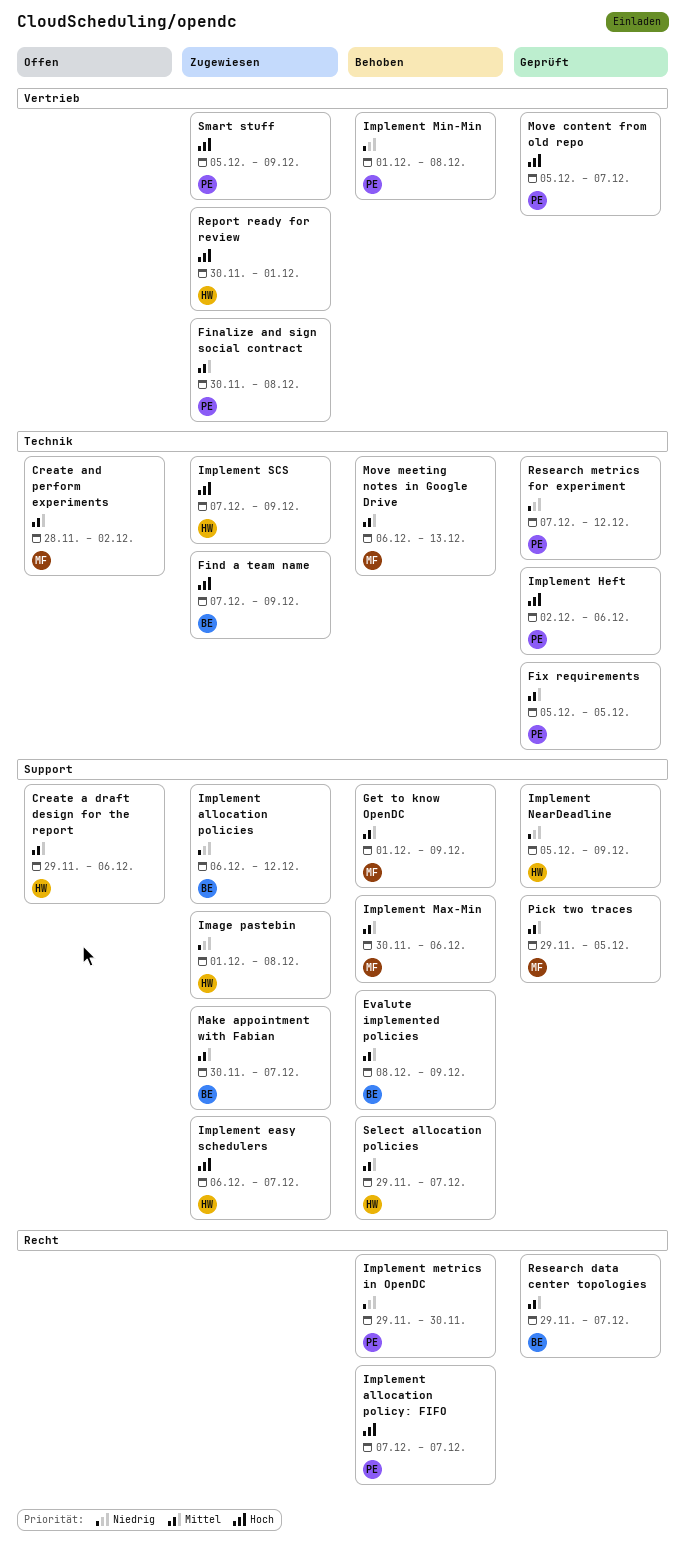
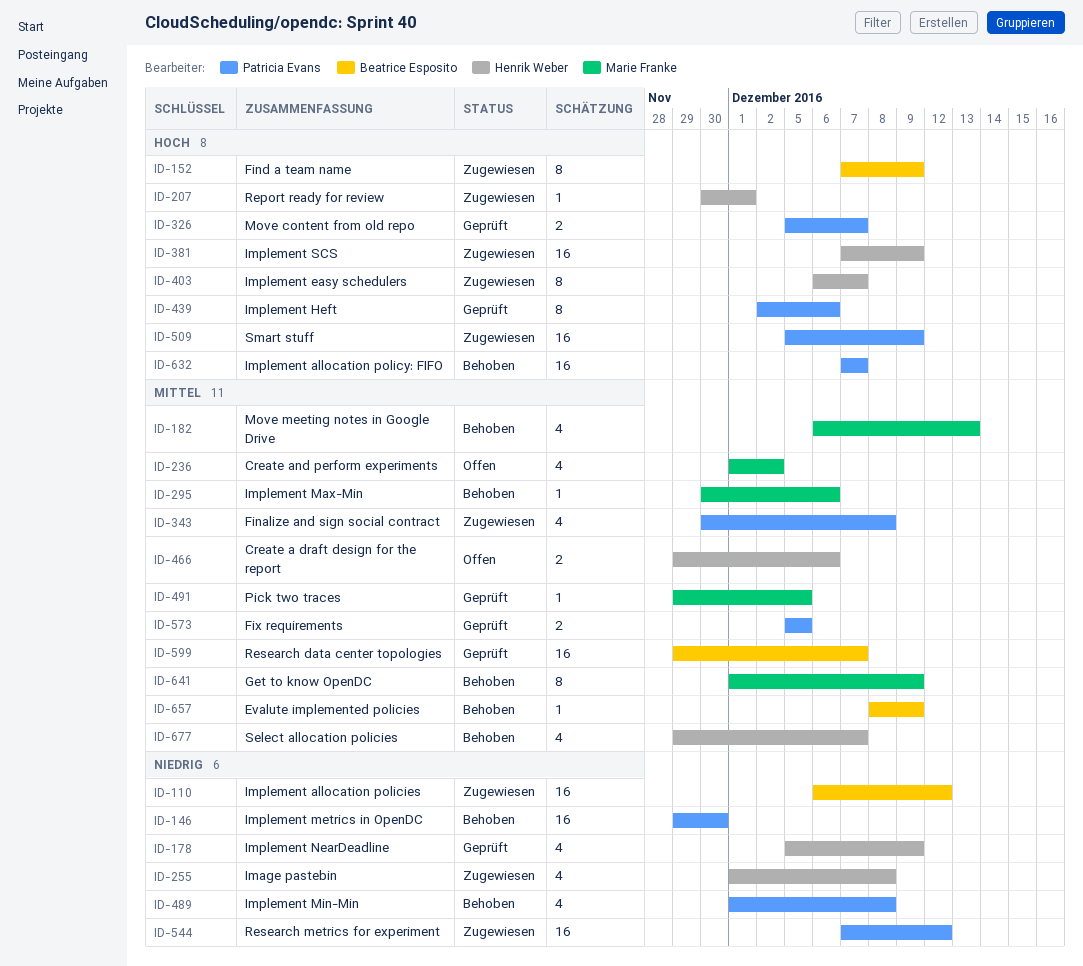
Create and perform experiments, start: Nov 28 -> Dec 1
Make appointment with Fabian: present -> none
Research metrics for experiment, status: Geprüft -> Zugewiesen

